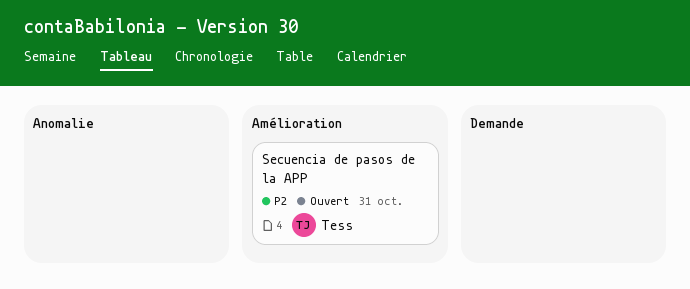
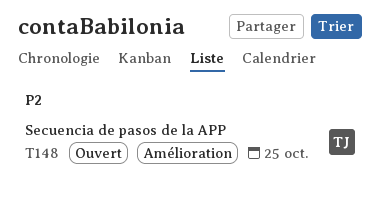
Secuencia de pasos de la APP, due: Oct 31 -> Oct 25

